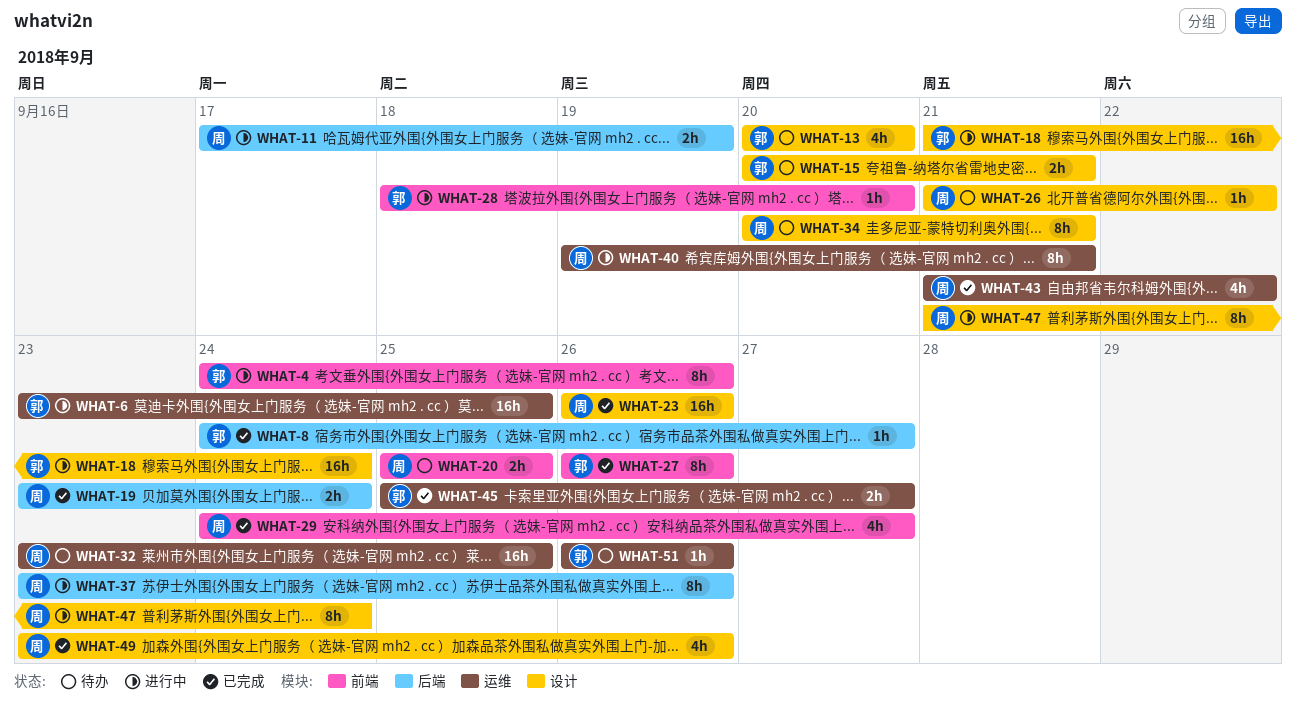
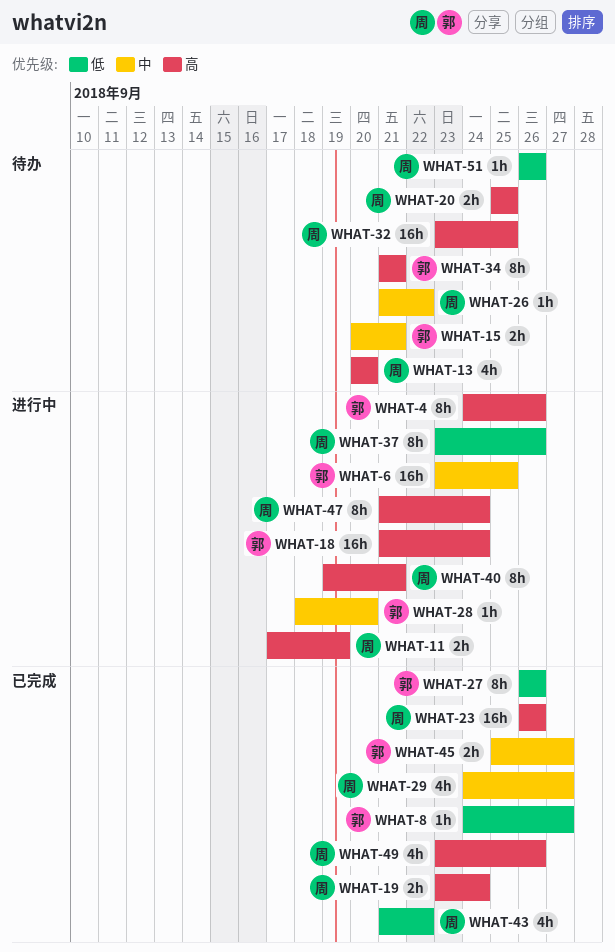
WHAT-13, owner: 郭 -> 周
WHAT-34, owner: 周 -> 郭
WHAT-34, start: Sep 20 -> Sep 21
WHAT-51, owner: 郭 -> 周

